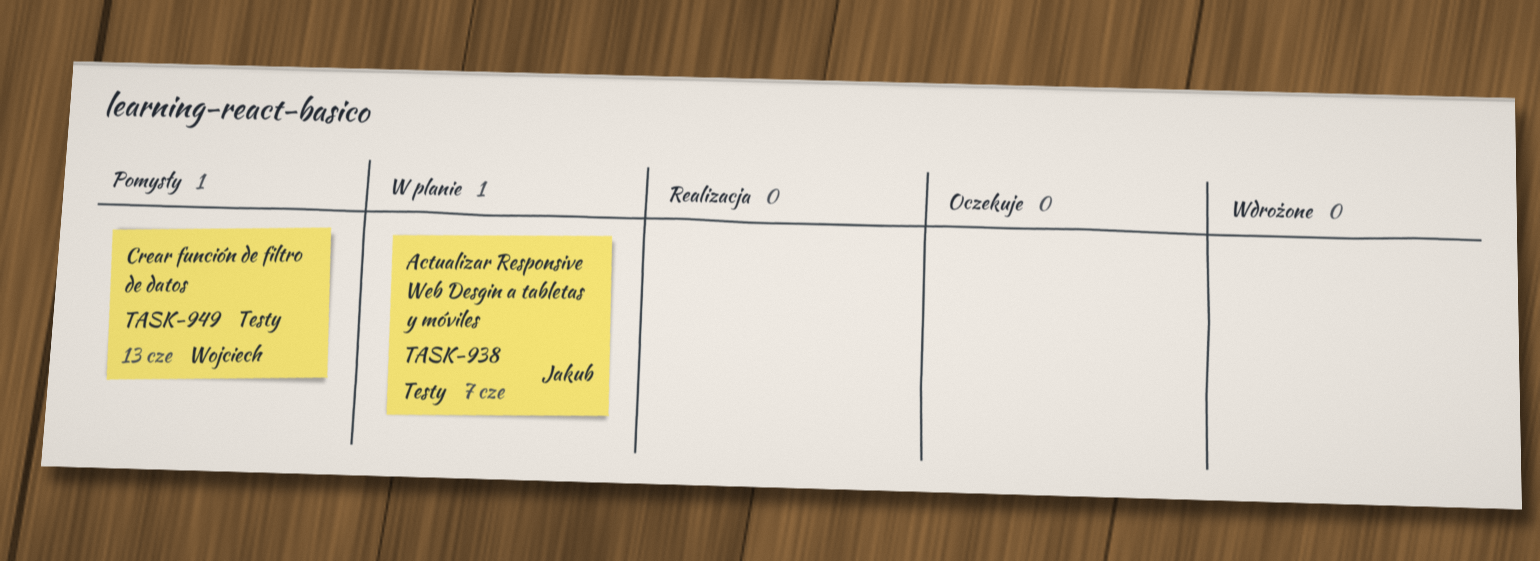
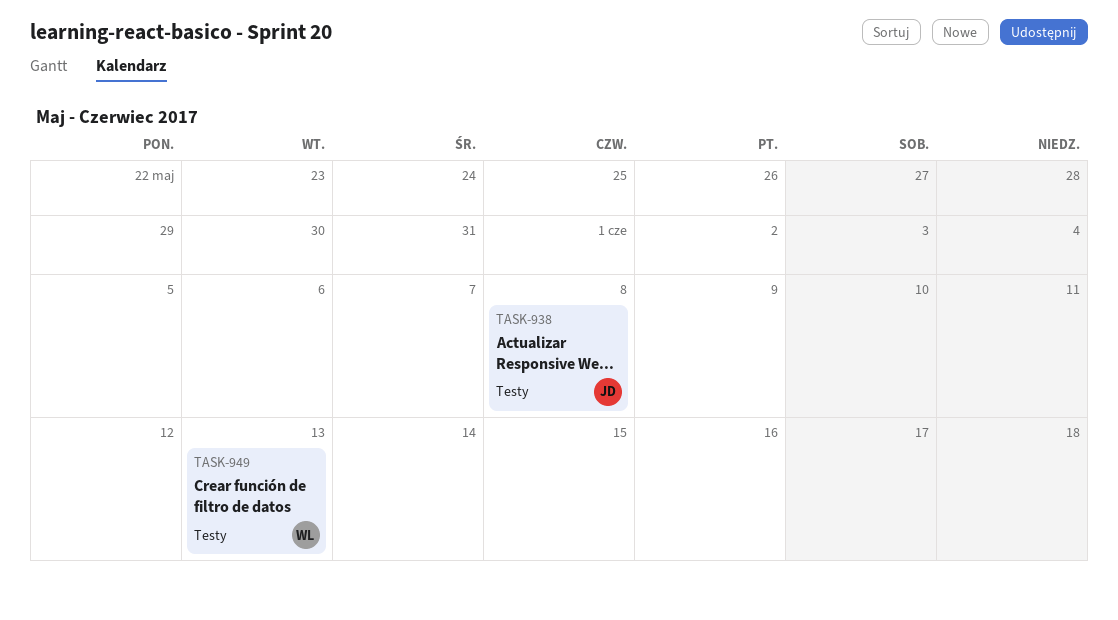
TASK-938, due: Jun 7 -> Jun 8

